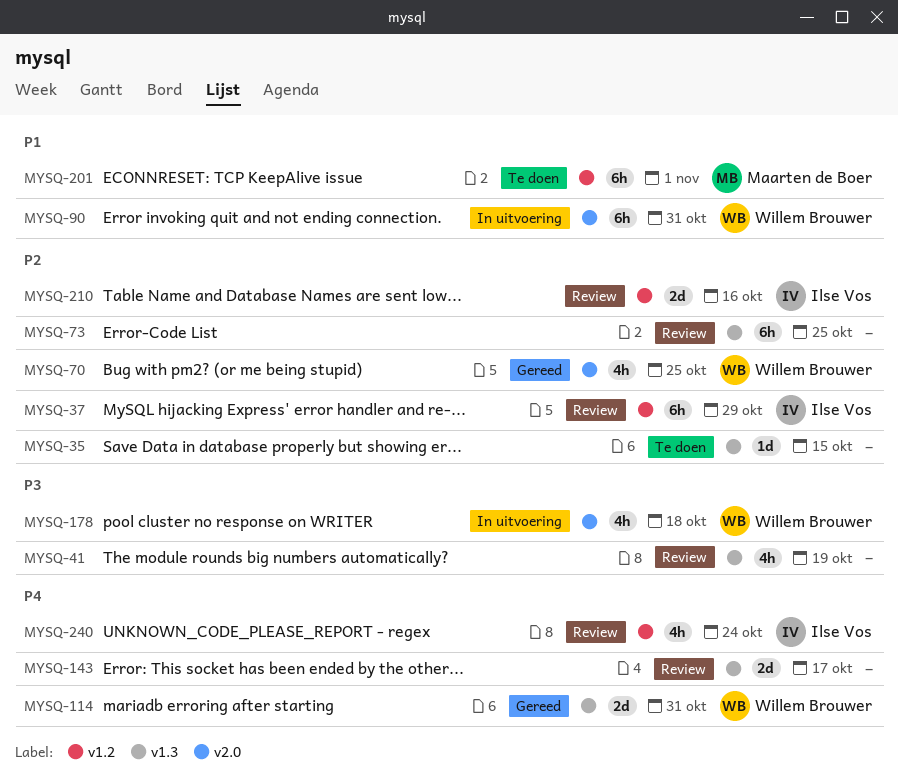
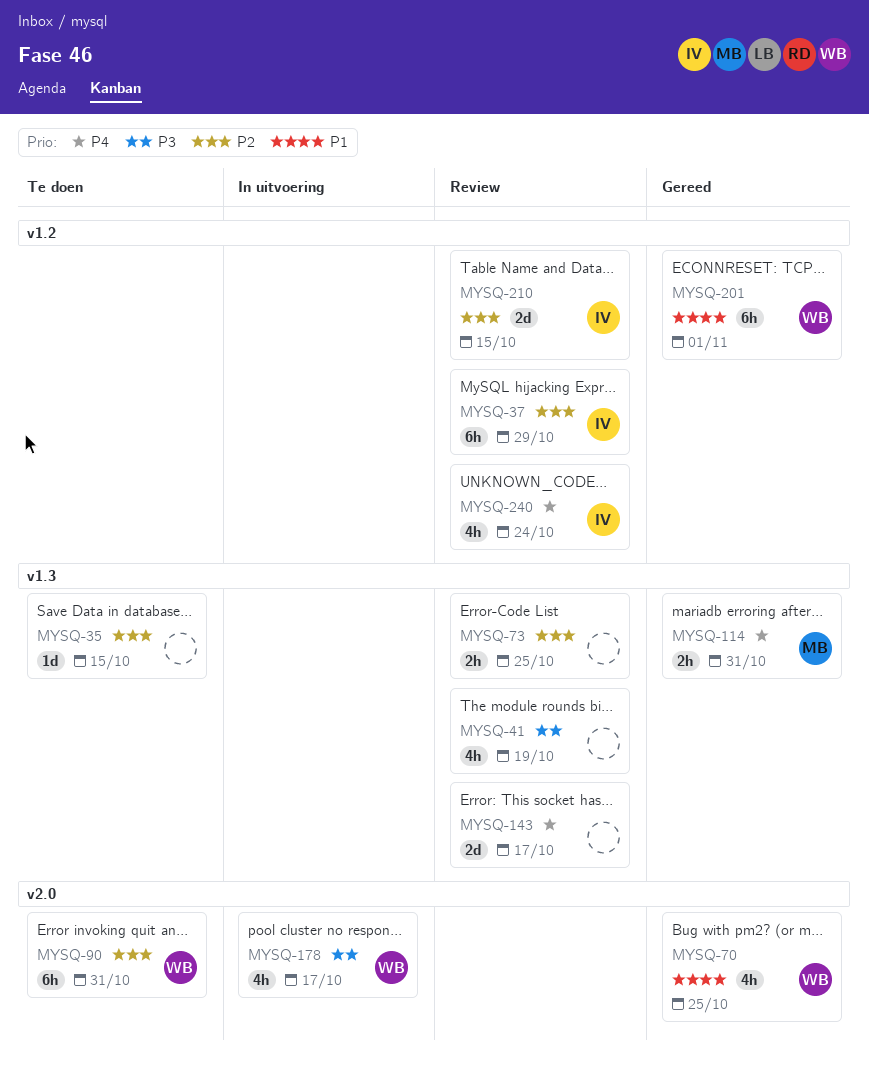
MYSQ-70, priority: P2 -> P1
MYSQ-73, estimate: 6h -> 2h
MYSQ-90, status: In uitvoering -> Te doen
MYSQ-90, priority: P1 -> P2
MYSQ-114, owner: Willem Brouwer -> Maarten de Boer
MYSQ-114, estimate: 2d -> 2h
MYSQ-178, due: Oct 18 -> Oct 17
MYSQ-201, status: Te doen -> Gereed
MYSQ-201, owner: Maarten de Boer -> Willem Brouwer
MYSQ-210, due: Oct 16 -> Oct 15

